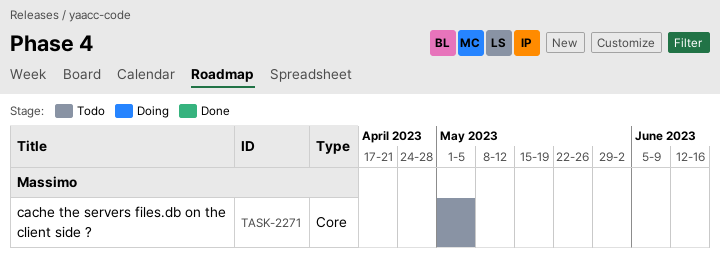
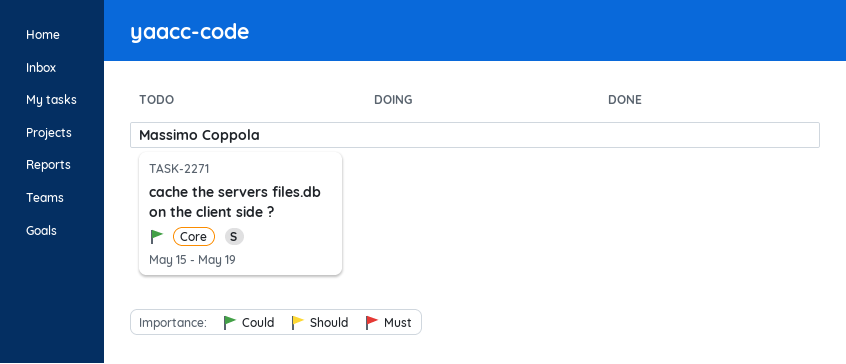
TASK-2271, start: May 1 -> May 15
TASK-2271, due: May 5 -> May 19

